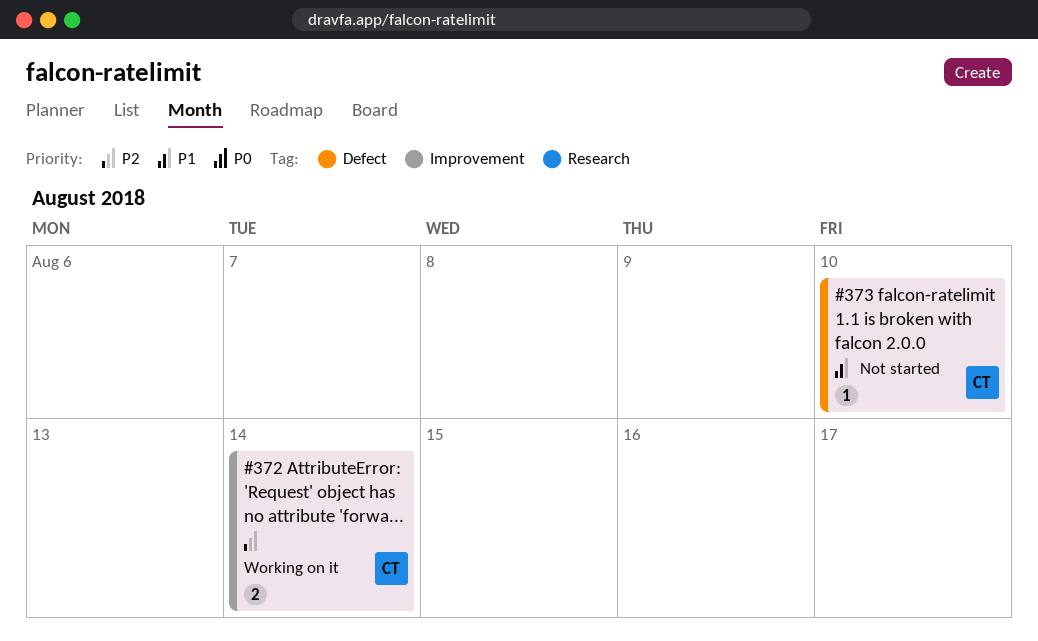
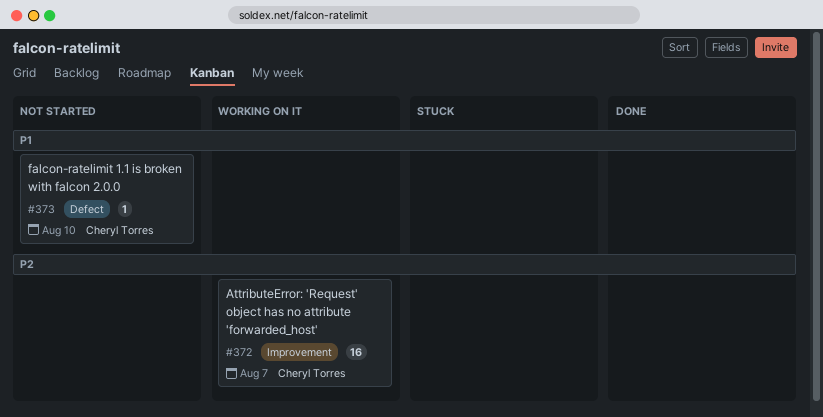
#372, estimate: 2 -> 16
#372, due: Aug 14 -> Aug 7

